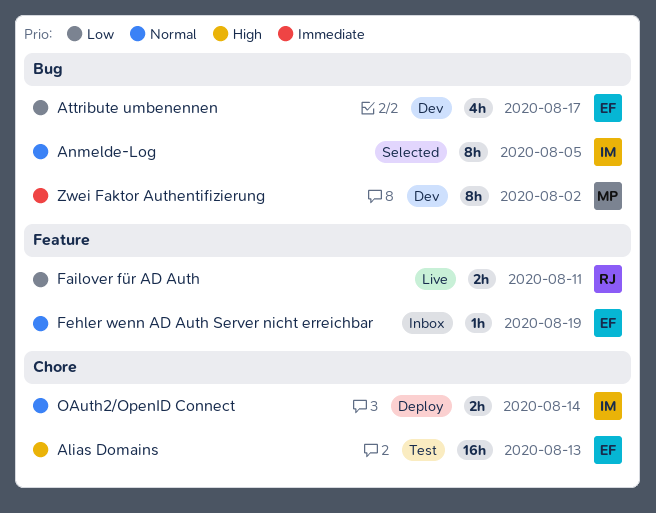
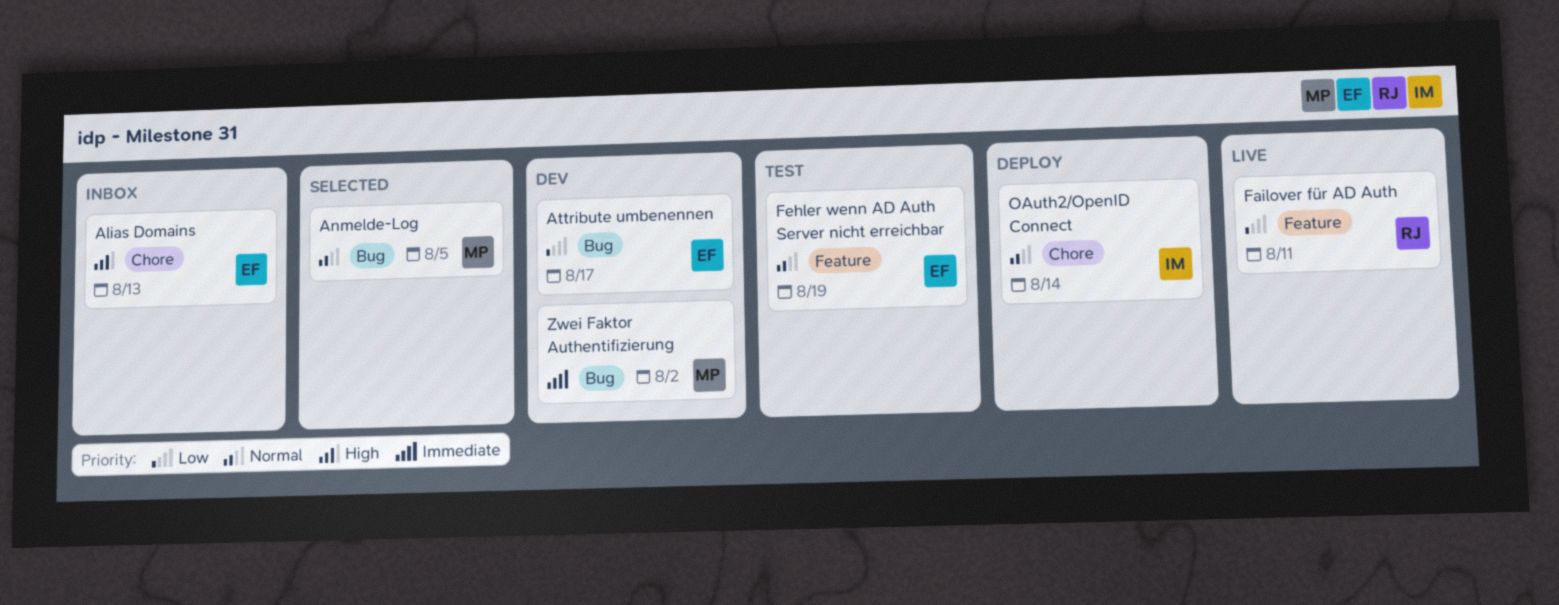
Alias Domains, status: Test -> Inbox
Anmelde-Log, owner: IM -> MP
Fehler wenn AD Auth Server nicht erreichbar, status: Inbox -> Test

